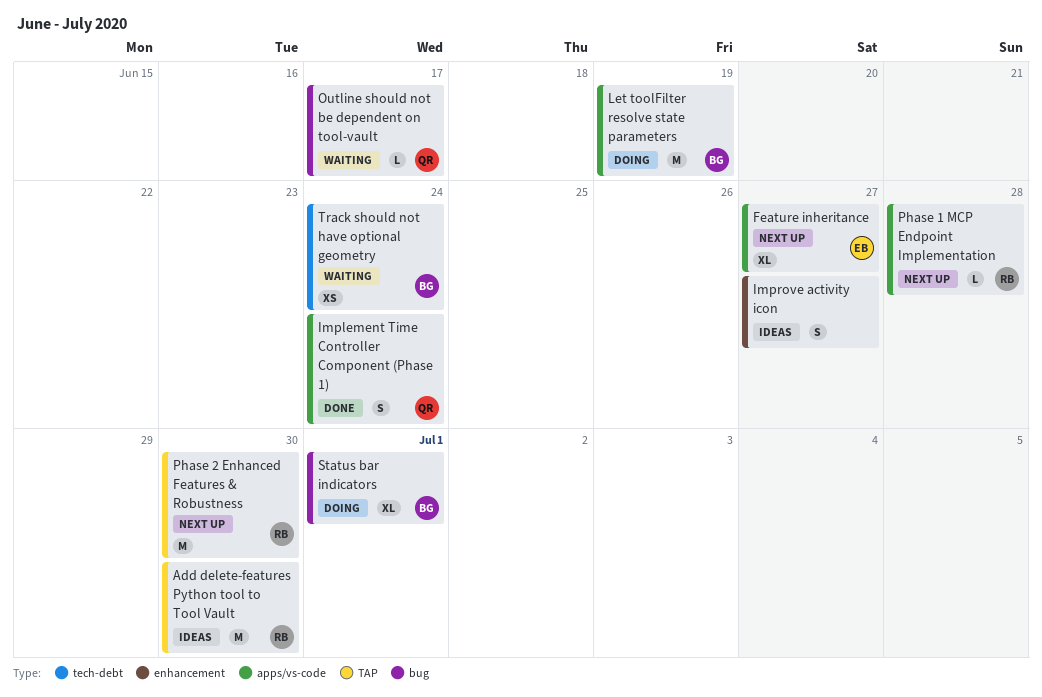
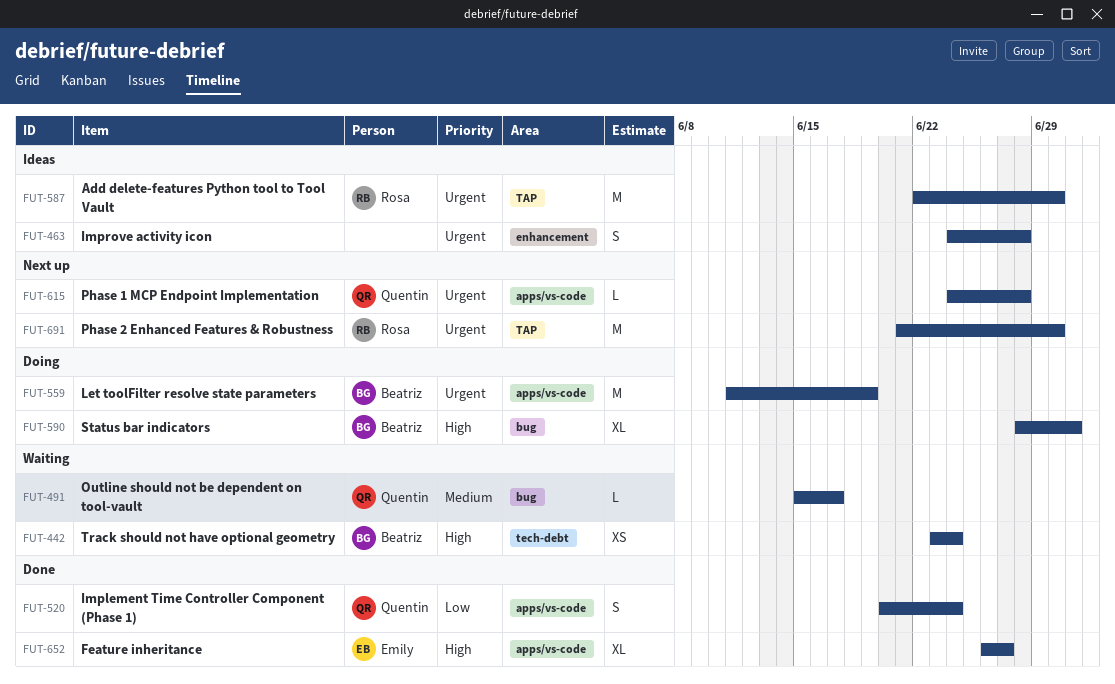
Feature inheritance, status: Next up -> Done
Improve activity icon, due: Jun 27 -> Jun 28
Phase 1 MCP Endpoint Implementation, owner: Rosa -> Quentin

